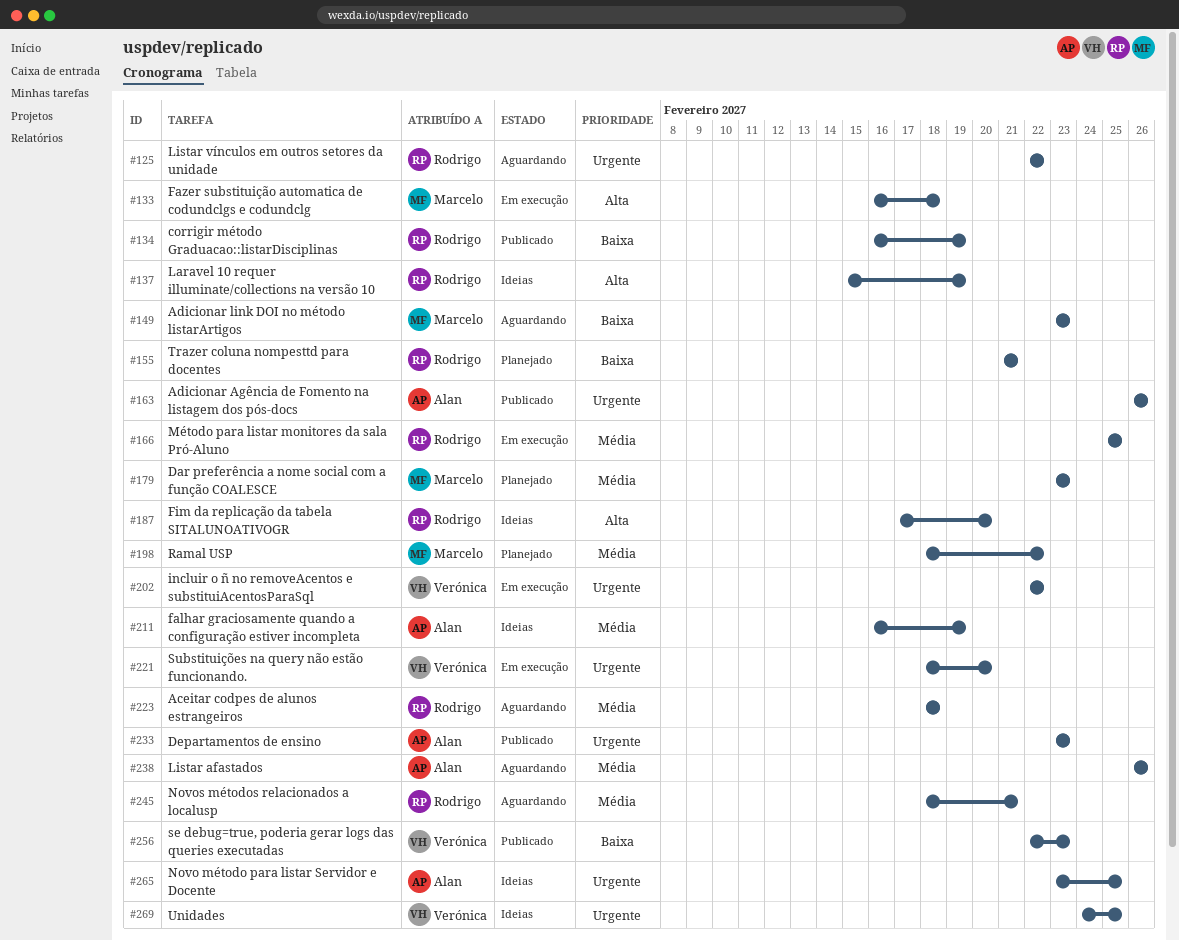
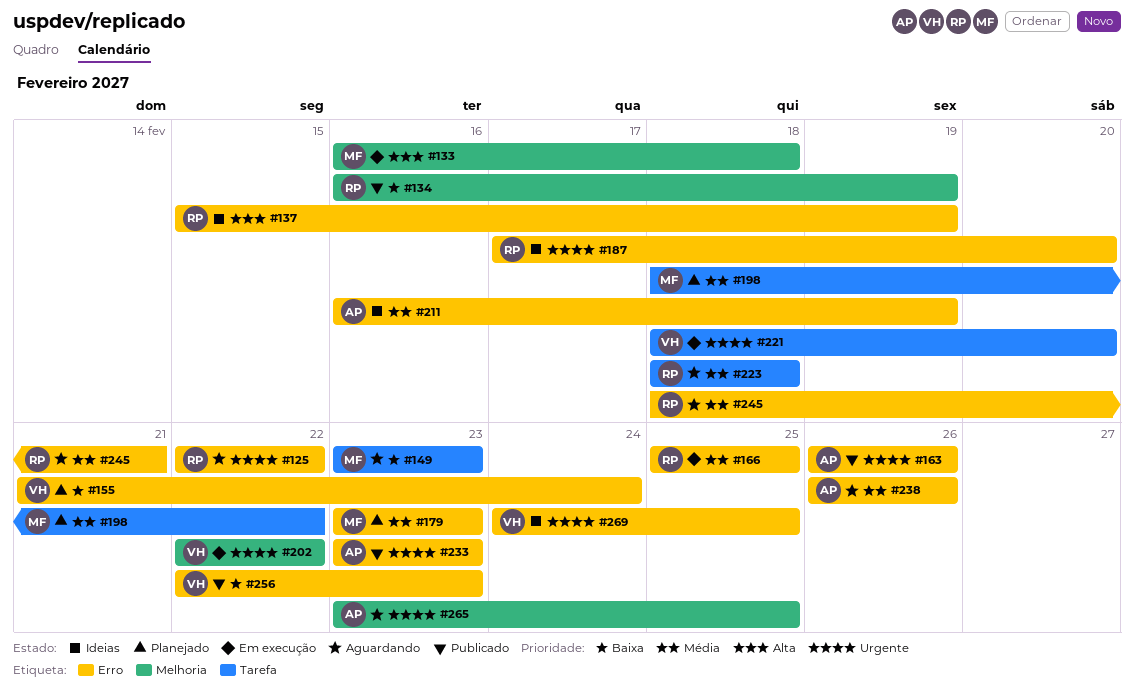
#155, owner: Rodrigo -> Verónica
#155, due: Feb 21 -> Feb 24
#187, priority: Alta -> Urgente
#265, status: Ideias -> Aguardando

